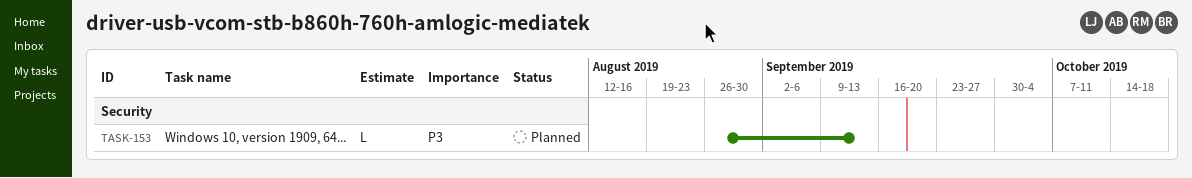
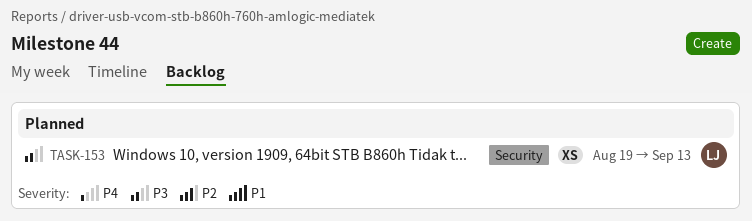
TASK-153, estimate: L -> XS
TASK-153, start: Aug 26 -> Aug 19

